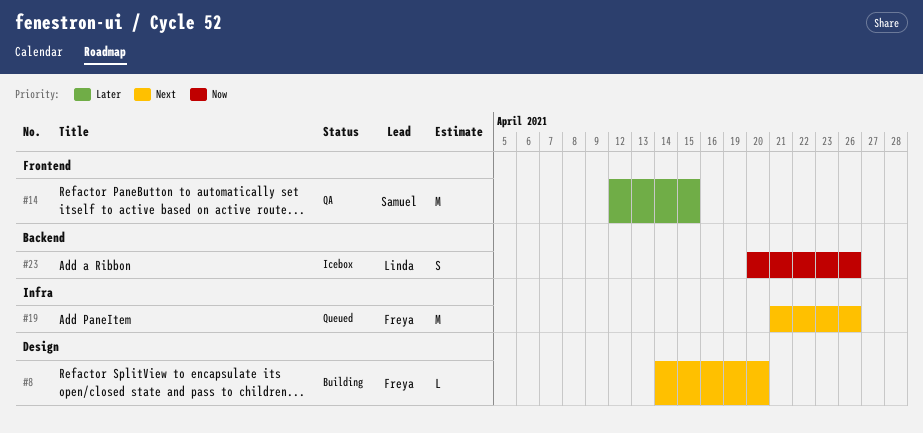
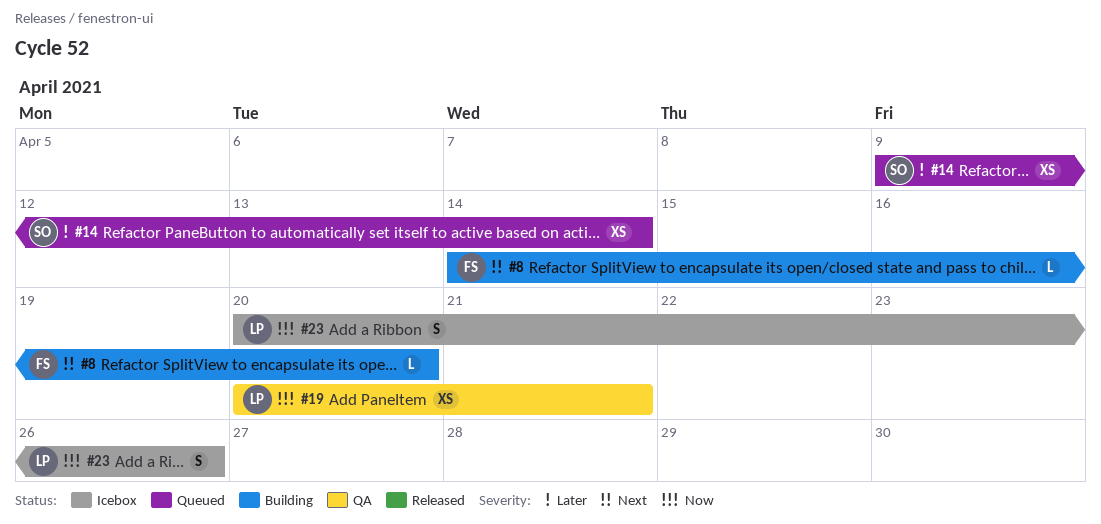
#14, status: QA -> Queued
#14, estimate: M -> XS
#14, start: Apr 12 -> Apr 9
#14, due: Apr 15 -> Apr 14
#19, status: Queued -> QA
#19, owner: Freya -> Linda
#19, priority: Next -> Now
#19, estimate: M -> XS
#19, start: Apr 21 -> Apr 20
#19, due: Apr 26 -> Apr 21

